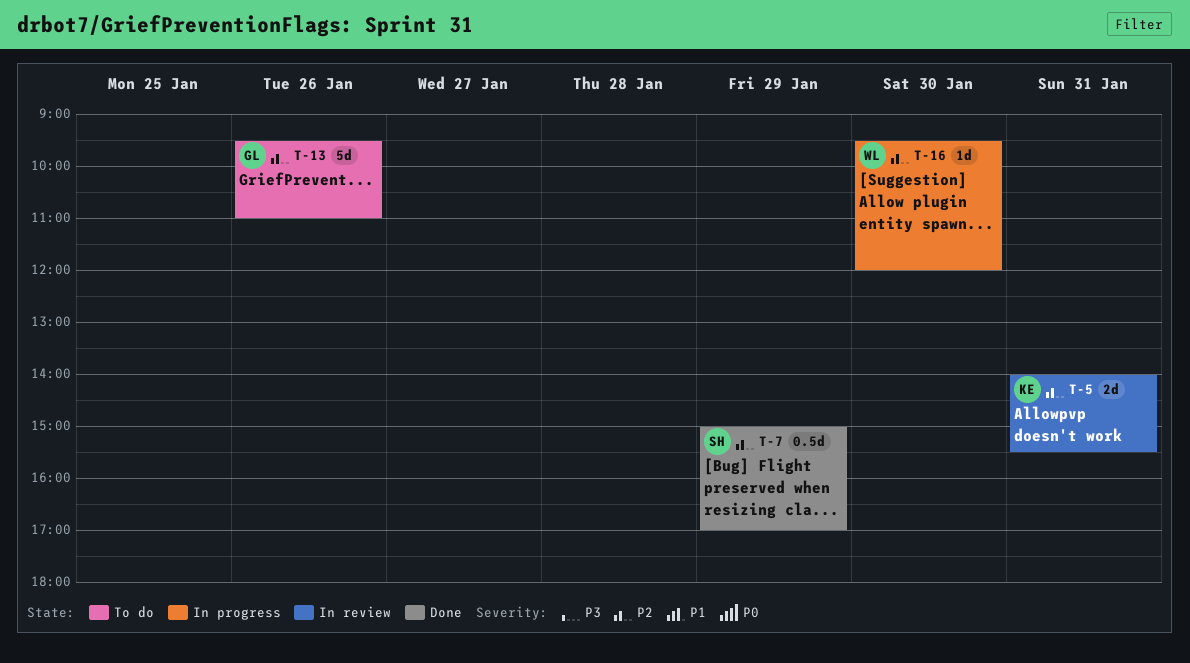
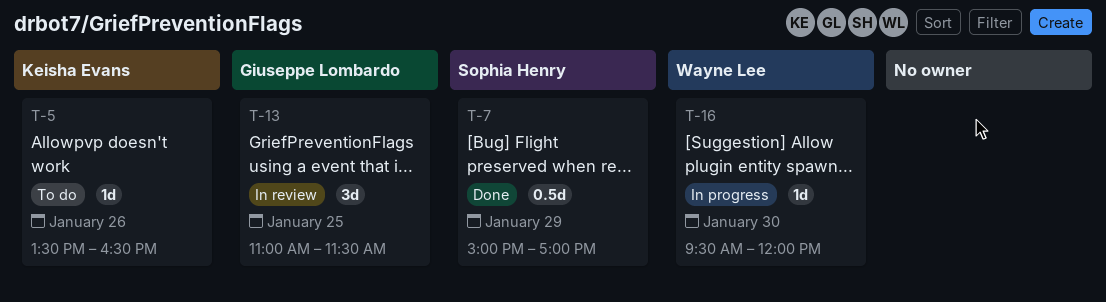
T-5, status: In review -> To do
T-5, estimate: 2d -> 1d
T-5, day: Jan 31 -> Jan 26
T-5, begins: 14:00 -> 13:30
T-5, ends: 15:30 -> 16:30
T-13, status: To do -> In review
T-13, estimate: 5d -> 3d
T-13, day: Jan 26 -> Jan 25
T-13, begins: 09:30 -> 11:00
T-13, ends: 11:00 -> 11:30

